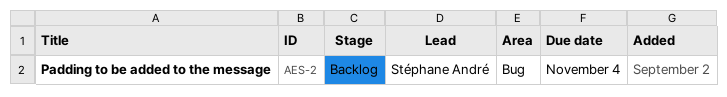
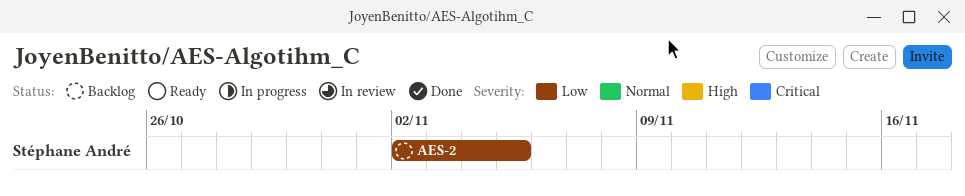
AES-2, due: Nov 4 -> Nov 5

